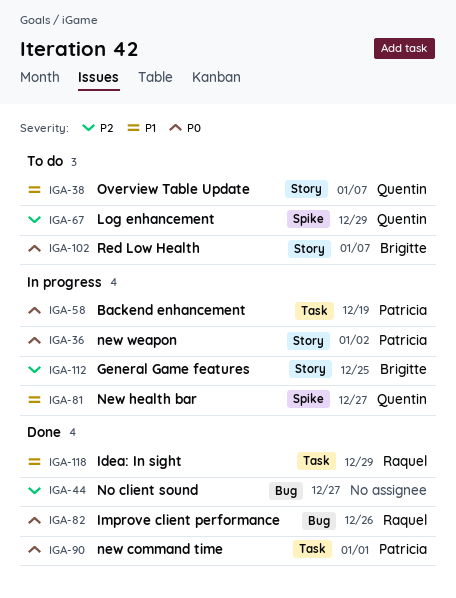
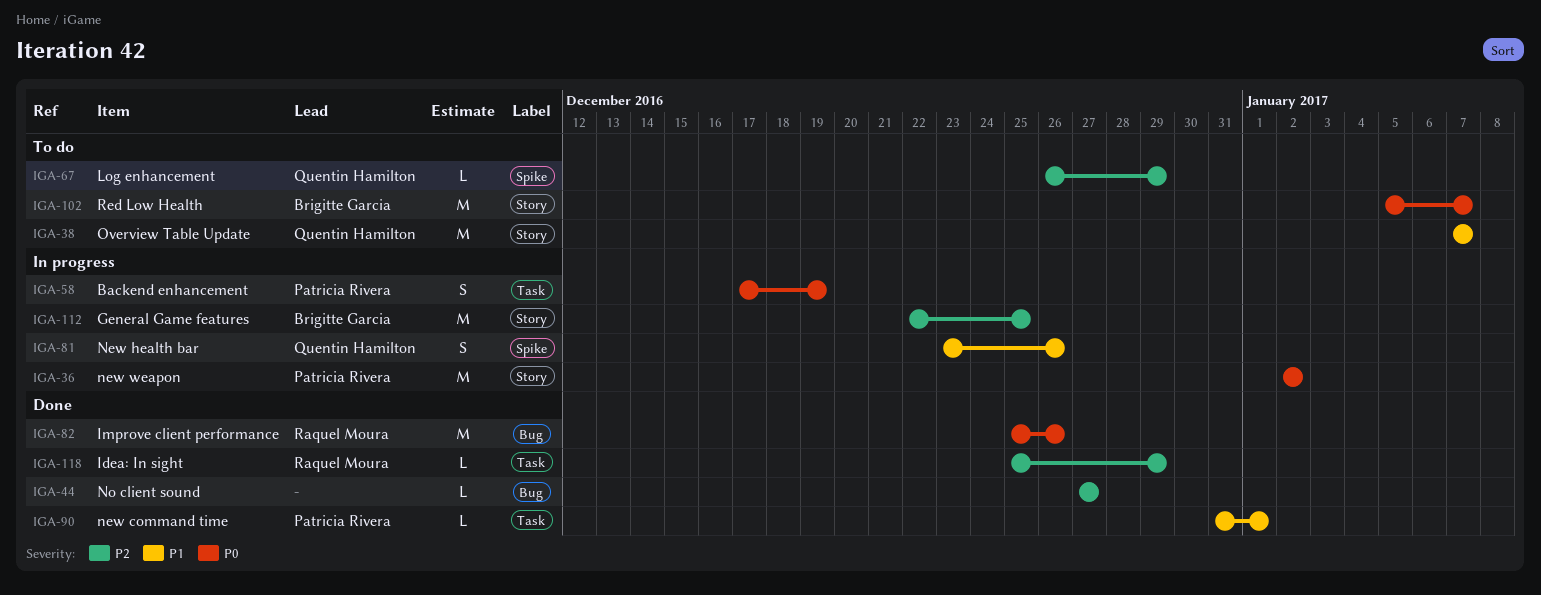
IGA-81, due: Dec 27 -> Dec 26
IGA-90, priority: P0 -> P1
IGA-118, priority: P1 -> P2

